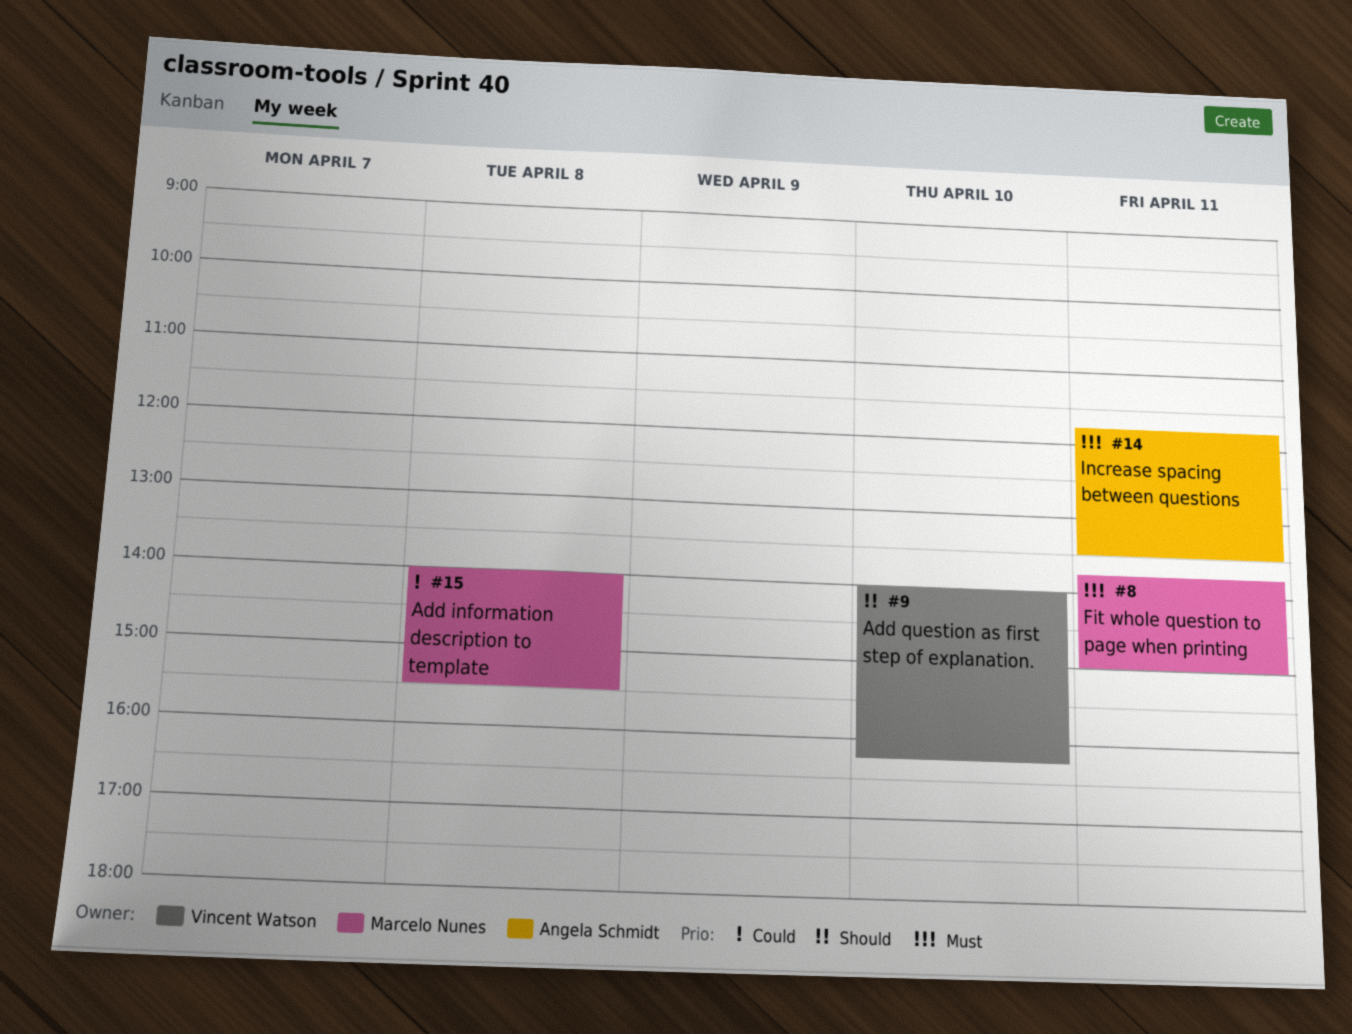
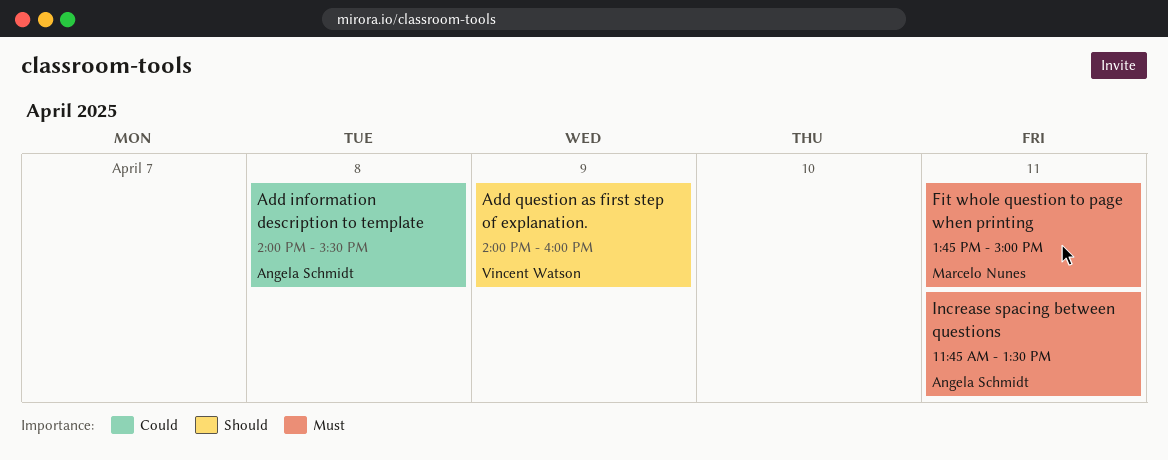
Add information description to template, owner: Marcelo Nunes -> Angela Schmidt
Add question as first step of explanation., day: Apr 10 -> Apr 9
Add question as first step of explanation., ends: 16:15 -> 16:00

